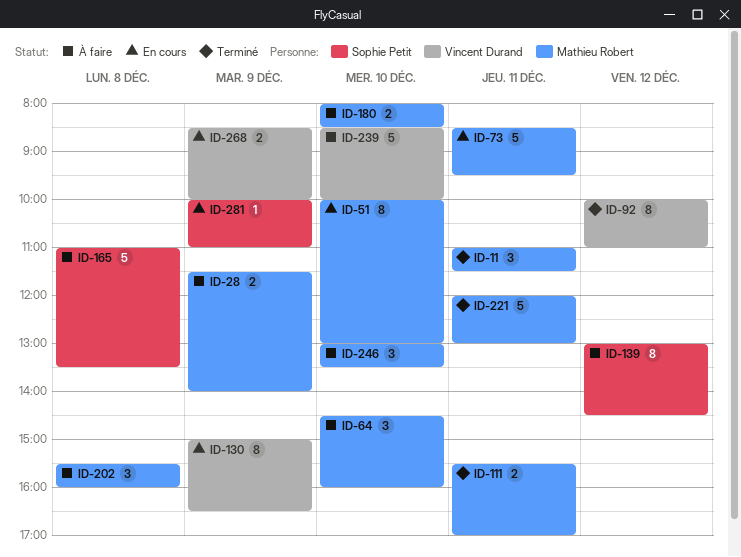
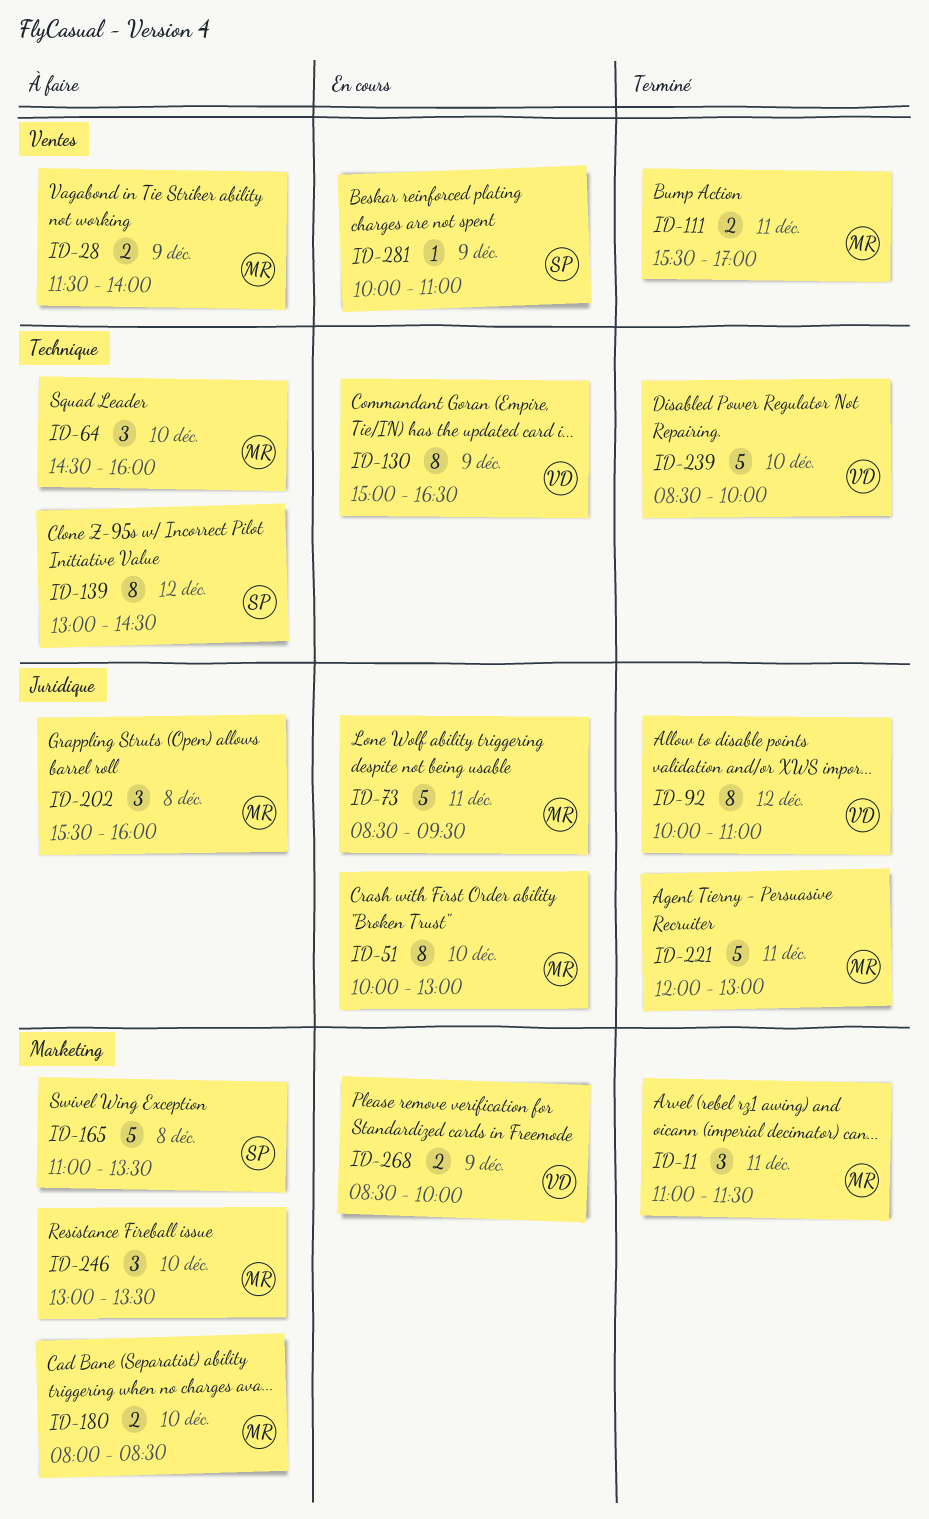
ID-239, status: À faire -> Terminé

